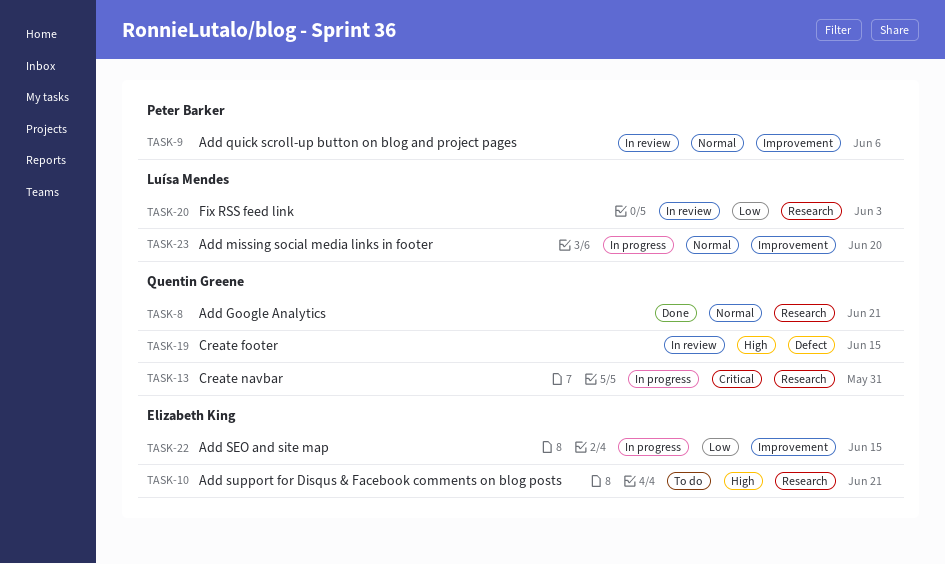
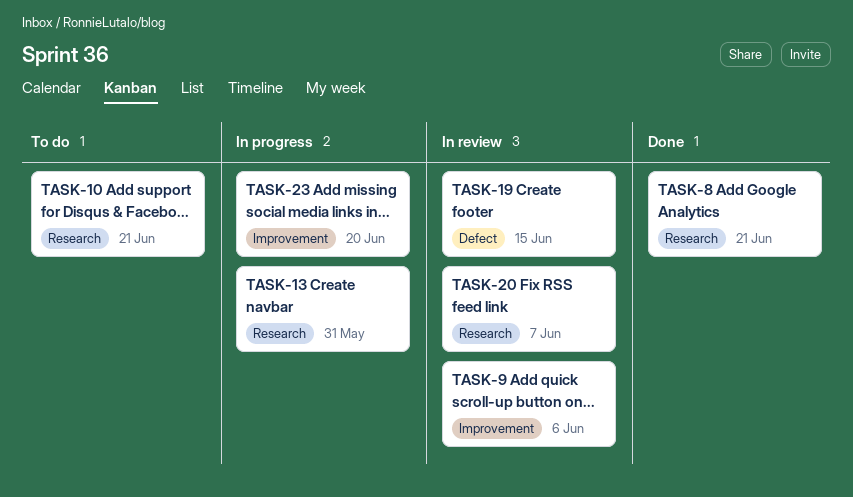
TASK-20, due: Jun 3 -> Jun 7
TASK-22: present -> none

